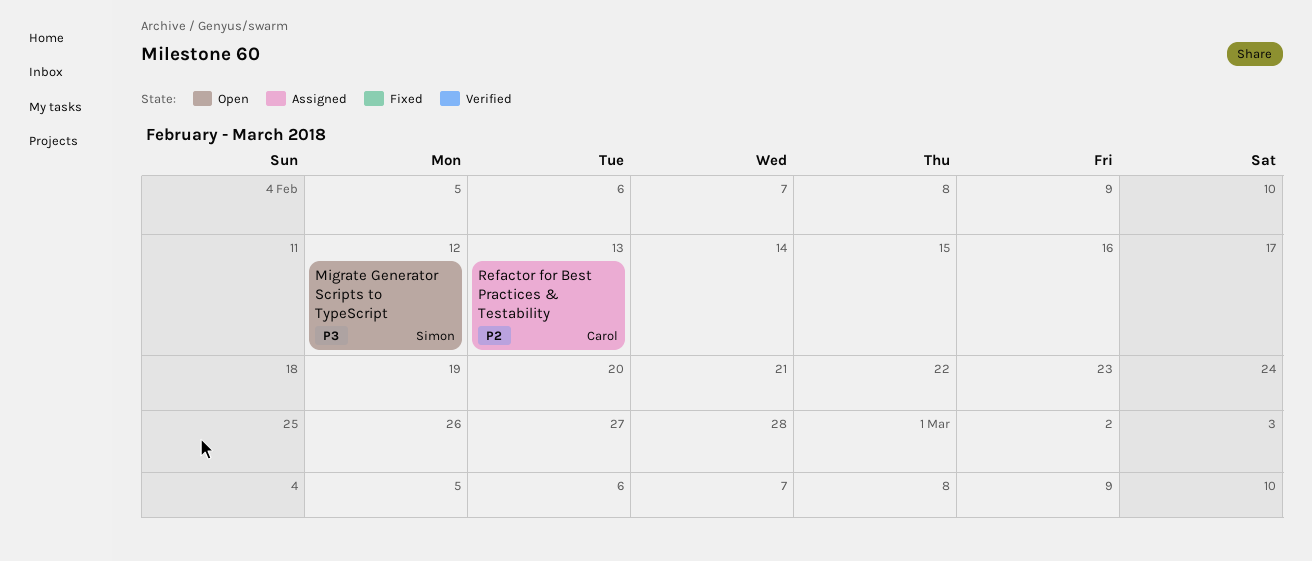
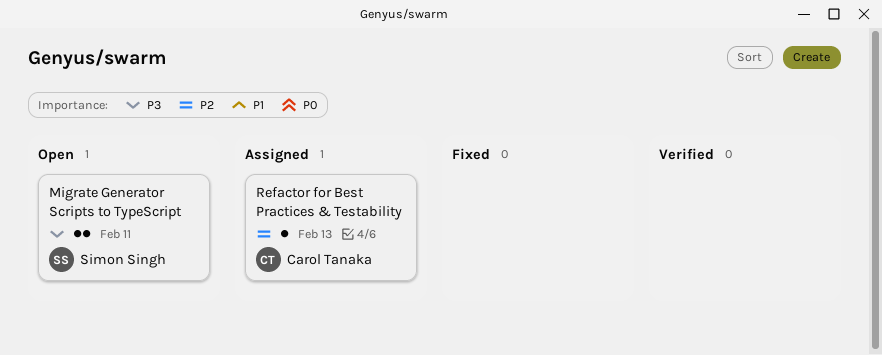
Migrate Generator Scripts to TypeScript, due: Feb 12 -> Feb 11

